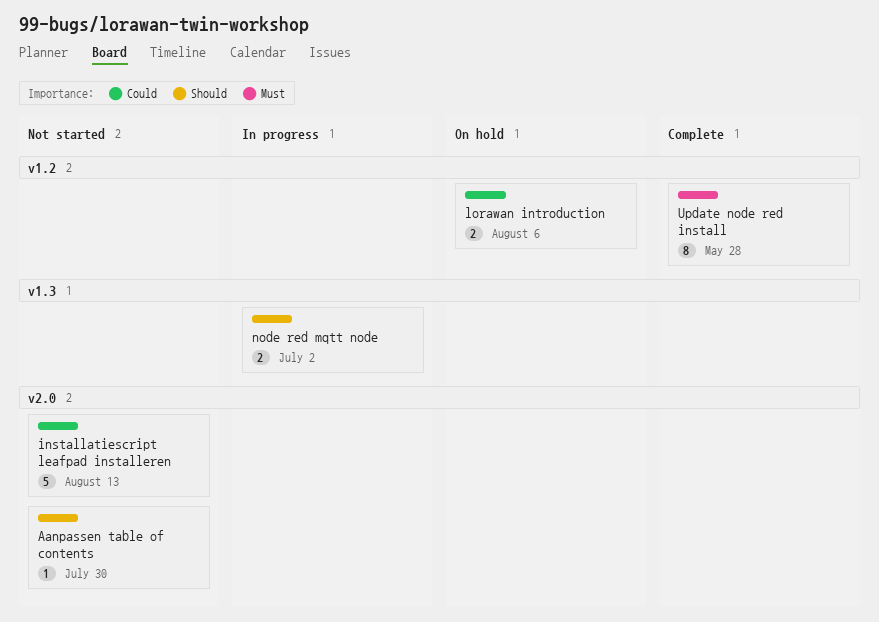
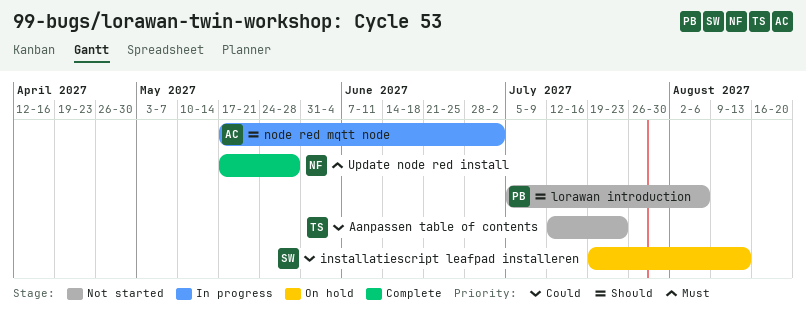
Aanpassen table of contents, priority: Should -> Could
Aanpassen table of contents, due: Jul 30 -> Jul 23
installatiescript leafpad installeren, status: Not started -> On hold
lorawan introduction, status: On hold -> Not started
lorawan introduction, priority: Could -> Should

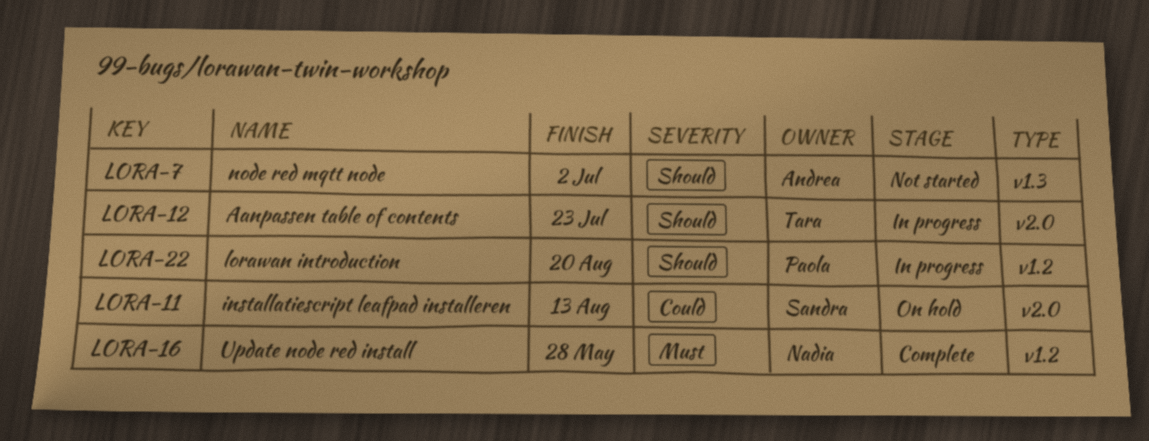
Aanpassen table of contents, status: Not started -> In progress
Aanpassen table of contents, priority: Could -> Should
lorawan introduction, status: Not started -> In progress
lorawan introduction, due: Aug 6 -> Aug 20
node red mqtt node, status: In progress -> Not started

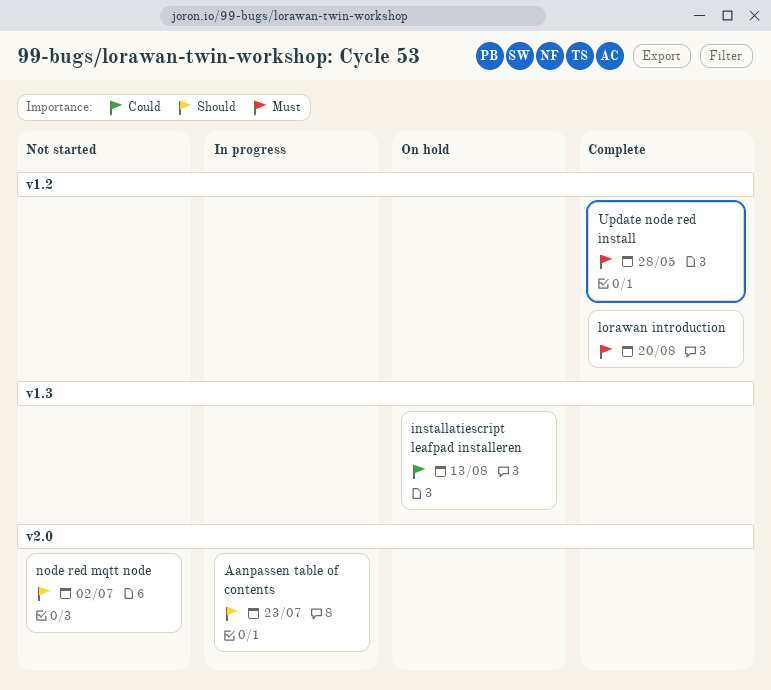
installatiescript leafpad installeren, label: v2.0 -> v1.3
lorawan introduction, status: In progress -> Complete
lorawan introduction, priority: Should -> Must
node red mqtt node, label: v1.3 -> v2.0

